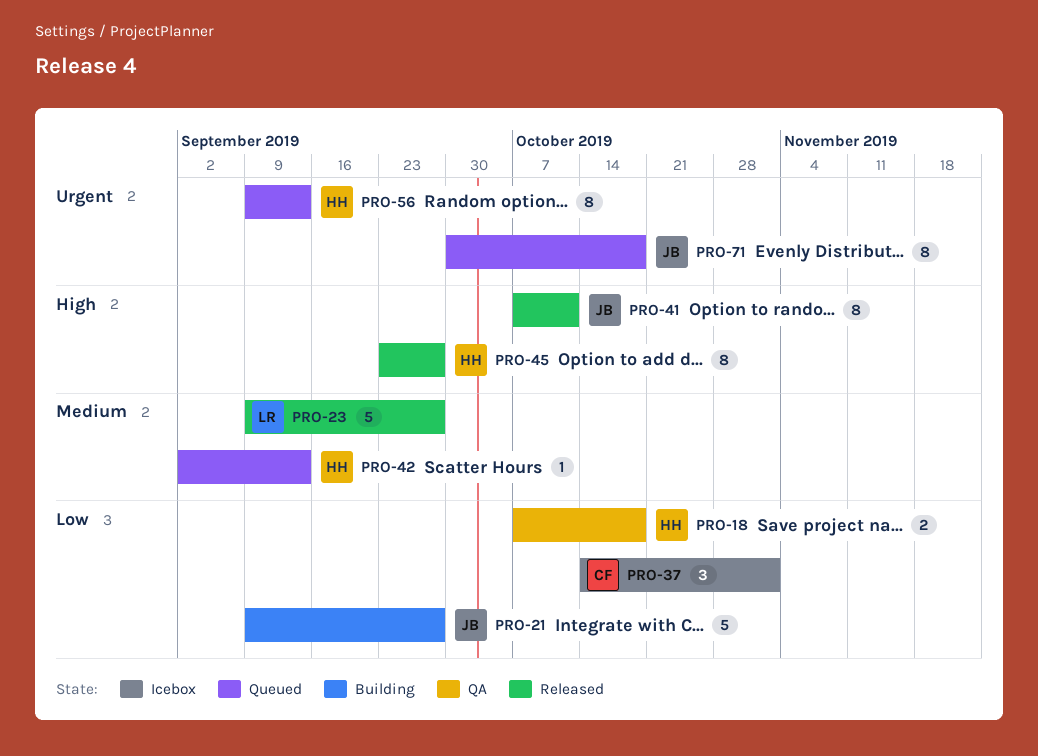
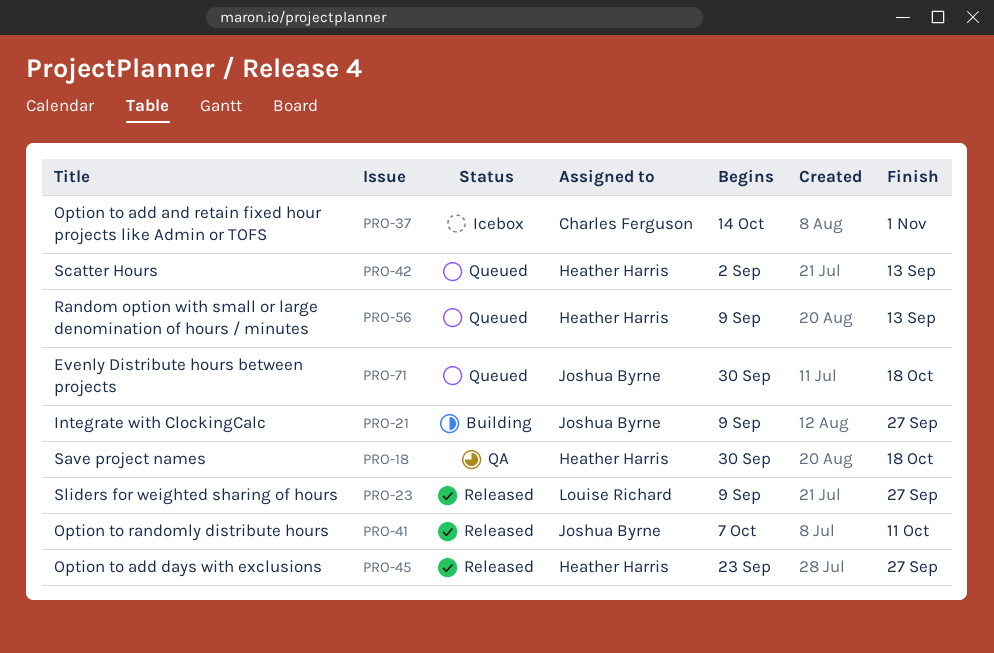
PRO-18, start: Oct 7 -> Sep 30

